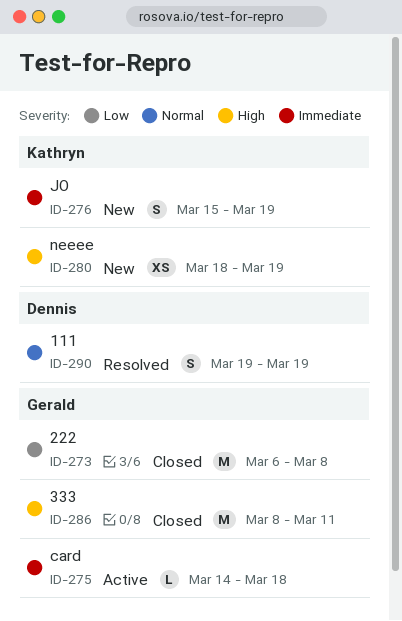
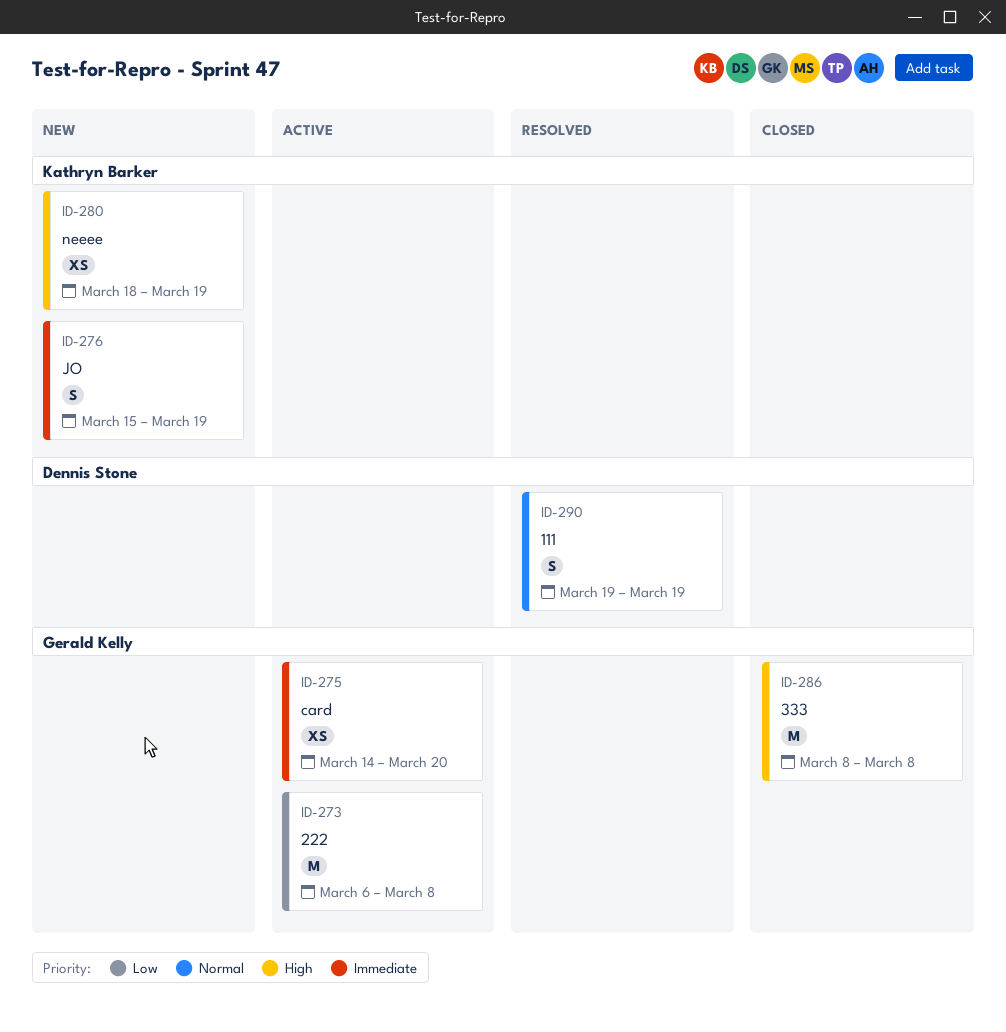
ID-273, status: Closed -> Active
ID-275, estimate: L -> XS
ID-275, due: Mar 18 -> Mar 20
ID-286, due: Mar 11 -> Mar 8

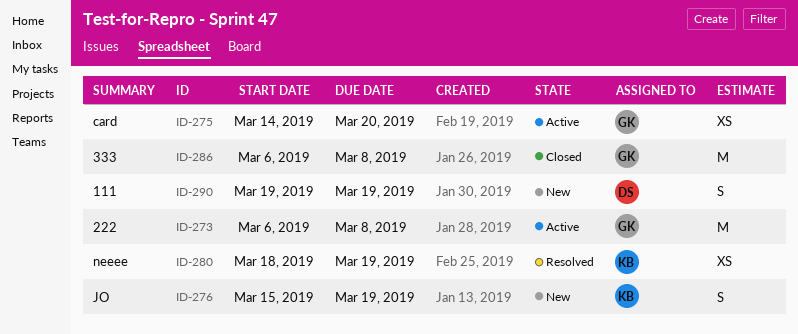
ID-280, status: New -> Resolved
ID-286, start: Mar 8 -> Mar 6
ID-290, status: Resolved -> New

